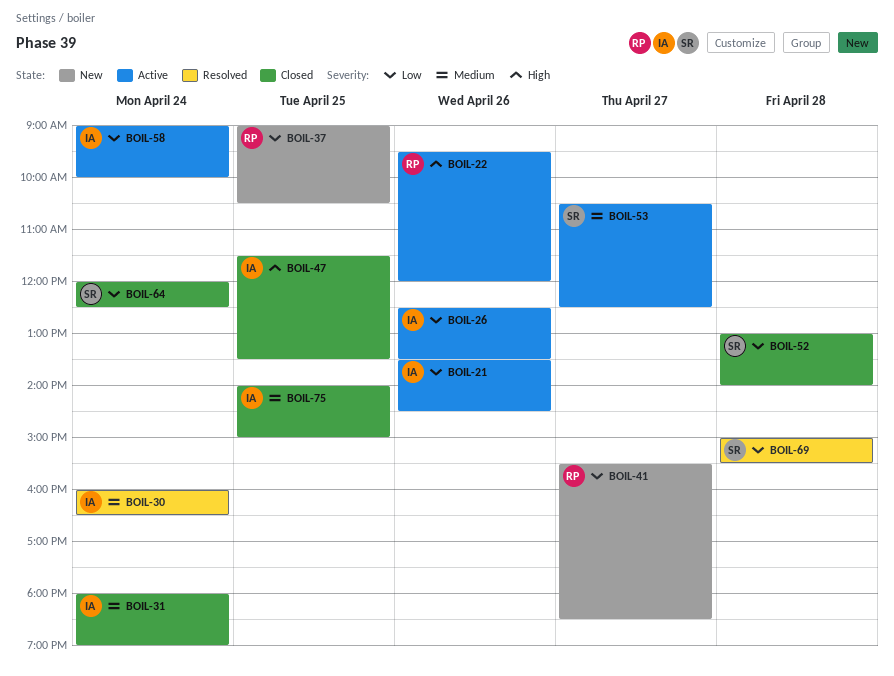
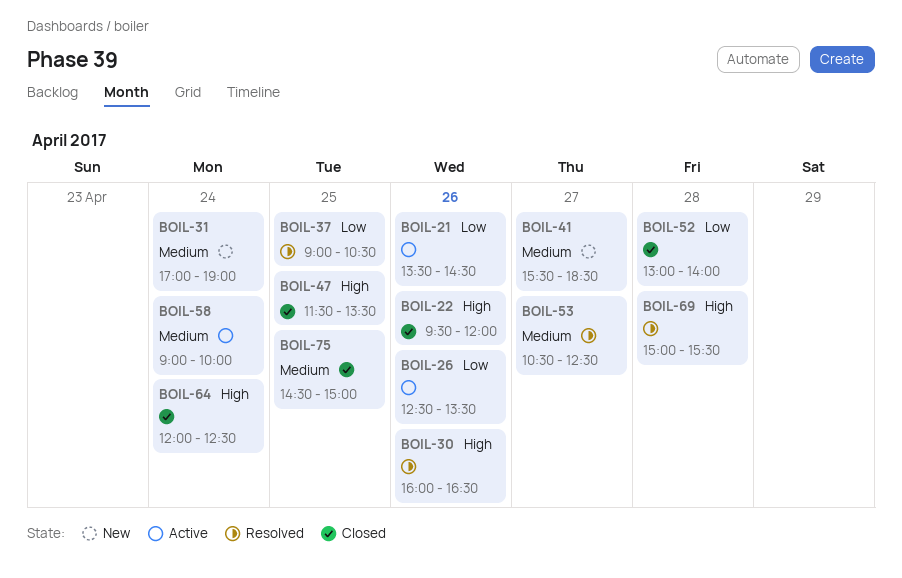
BOIL-22, status: Active -> Closed
BOIL-30, priority: Medium -> High
BOIL-30, day: Apr 24 -> Apr 26
BOIL-31, status: Closed -> New
BOIL-31, begins: 18:00 -> 17:00
BOIL-37, status: New -> Resolved
BOIL-41, priority: Low -> Medium
BOIL-53, status: Active -> Resolved
BOIL-58, priority: Low -> Medium
BOIL-64, priority: Low -> High
BOIL-69, priority: Low -> High
BOIL-75, begins: 14:00 -> 14:30

